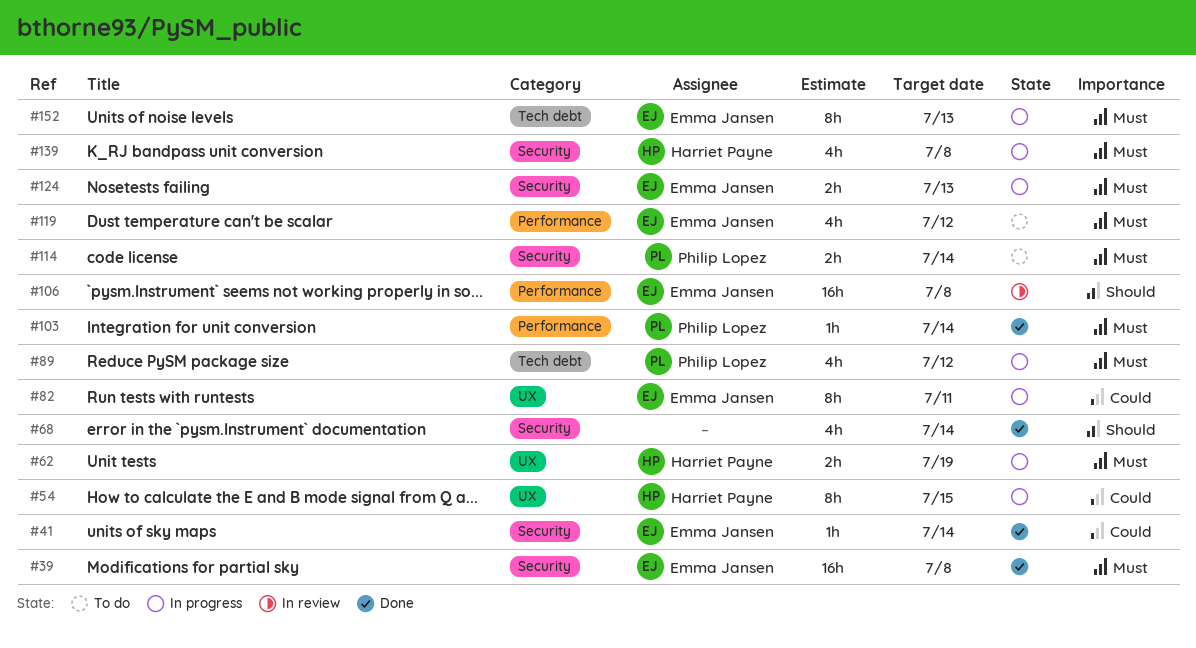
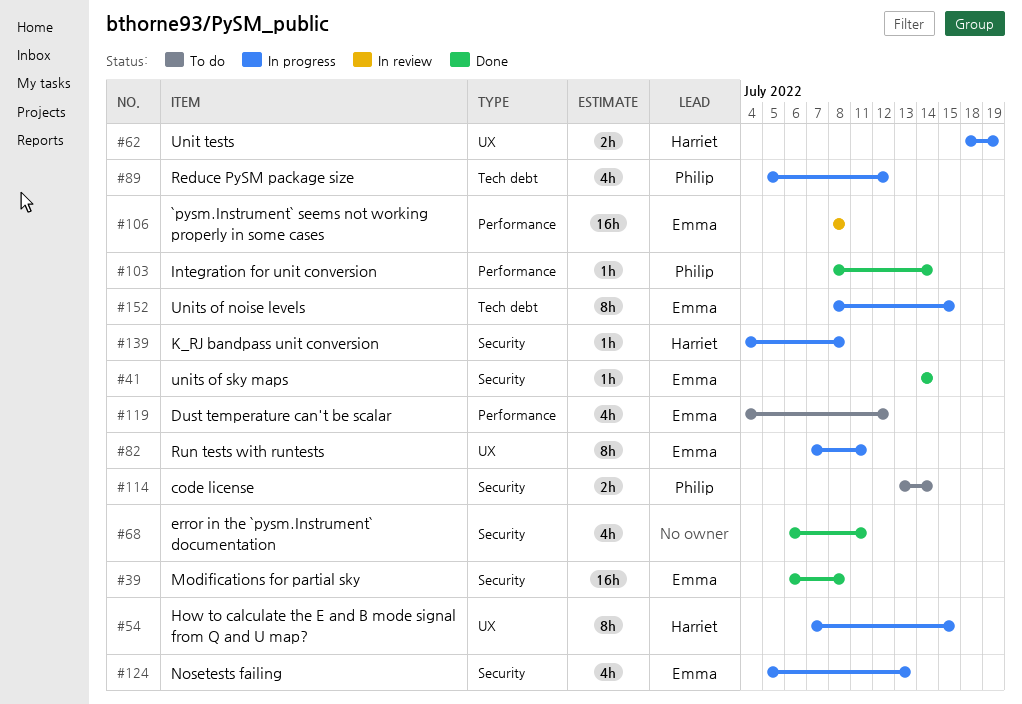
#68, due: Jul 14 -> Jul 11
#124, estimate: 2h -> 4h
#139, estimate: 4h -> 1h
#152, due: Jul 13 -> Jul 15

